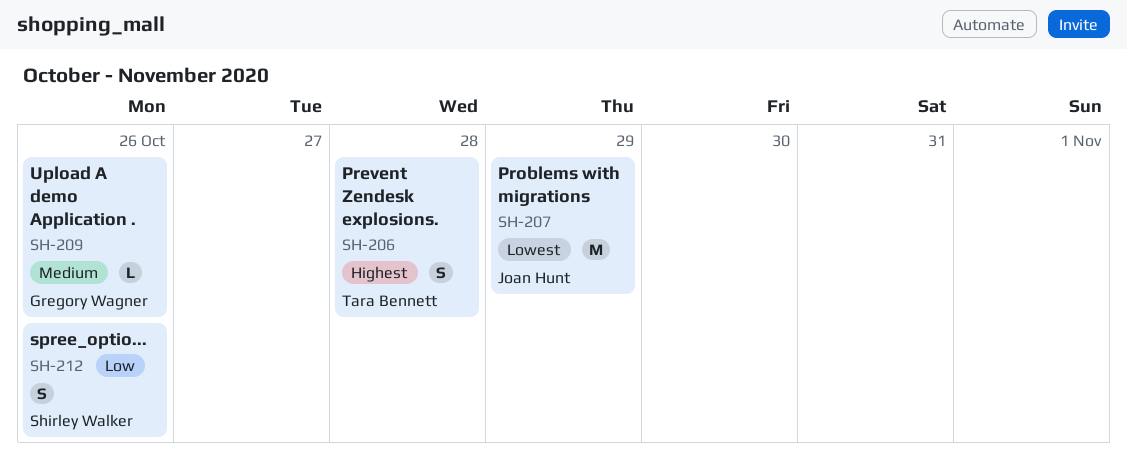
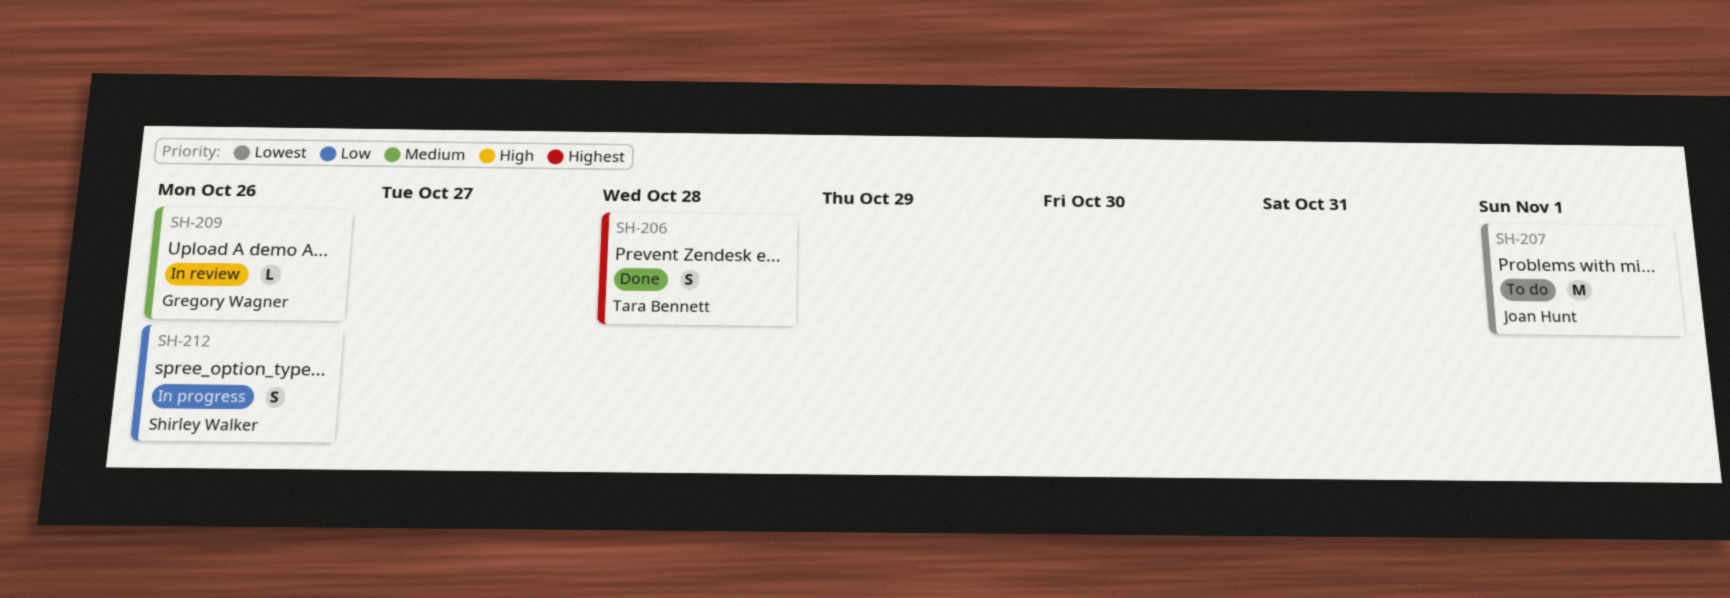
SH-207, due: Oct 29 -> Nov 1

